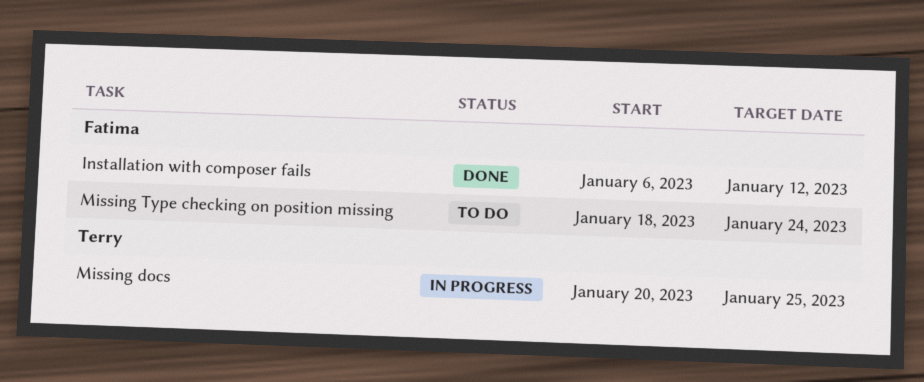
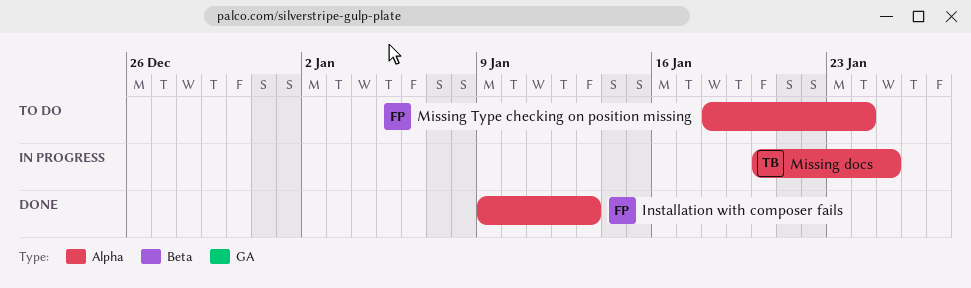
Installation with composer fails, start: Jan 6 -> Jan 9
Installation with composer fails, due: Jan 12 -> Jan 13

